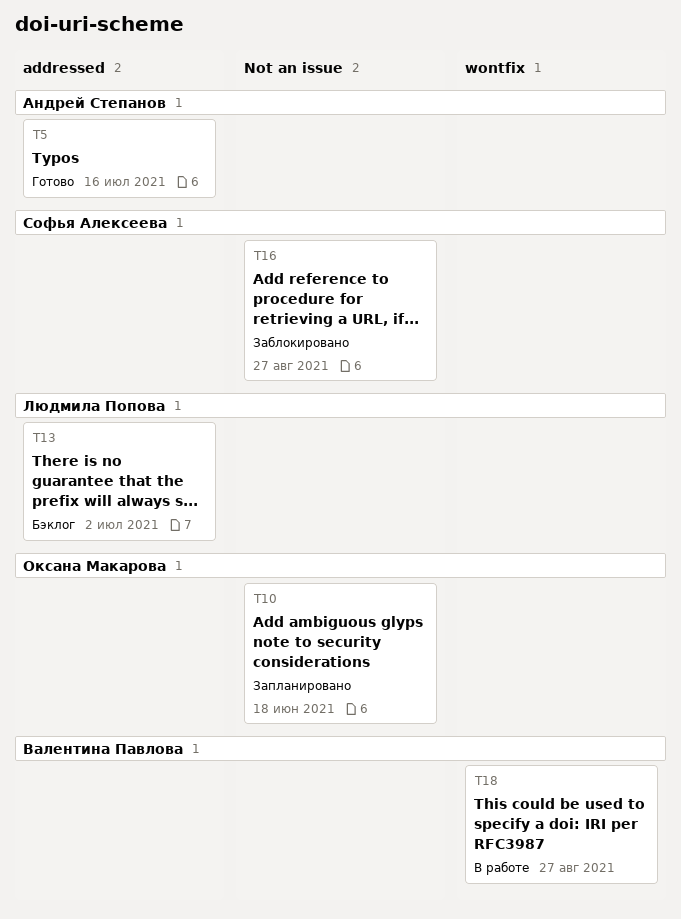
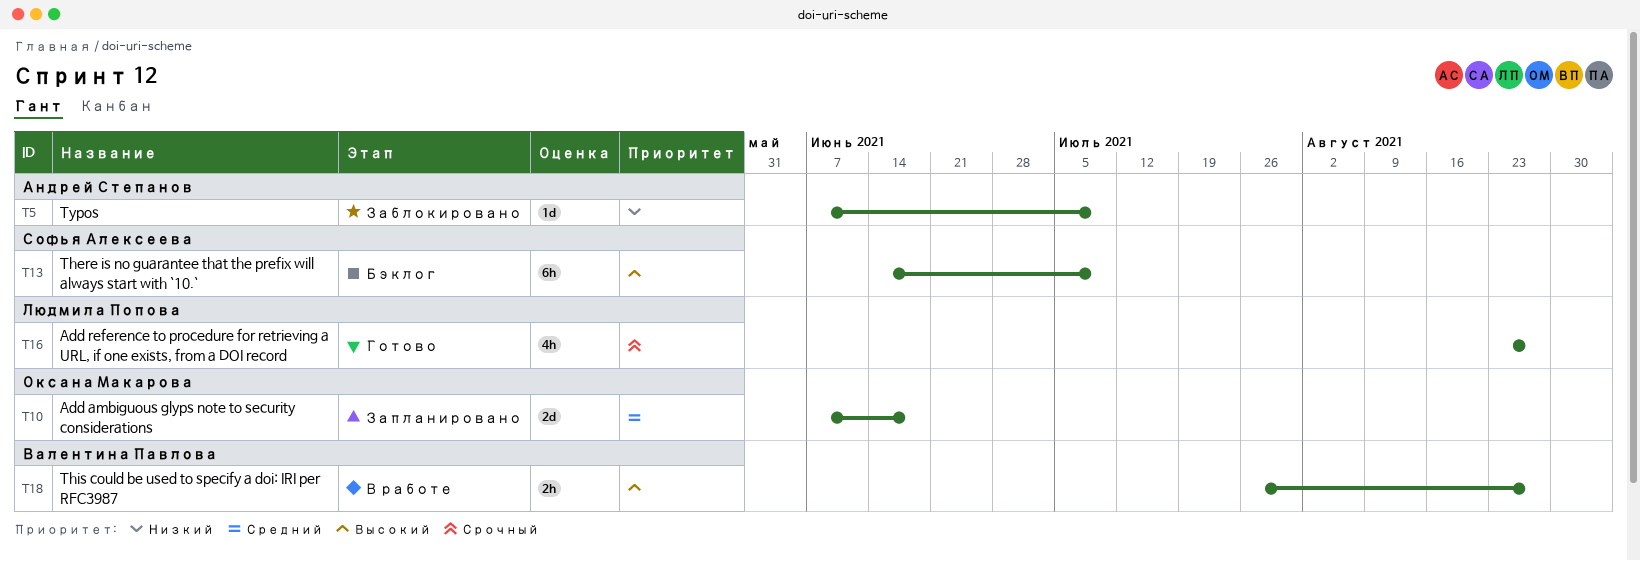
T5, status: Готово -> Заблокировано
T5, due: Jul 16 -> Jul 9
T13, owner: Людмила Попова -> Софья Алексеева
T13, due: Jul 2 -> Jul 9
T16, status: Заблокировано -> Готово
T16, owner: Софья Алексеева -> Людмила Попова

